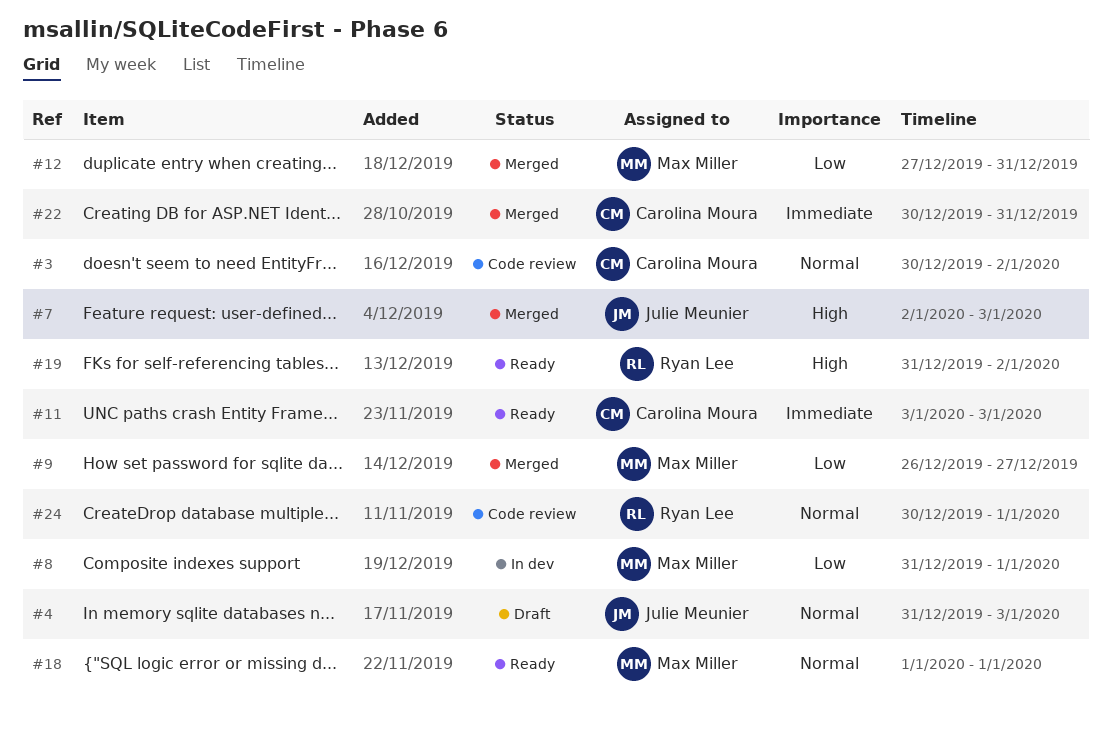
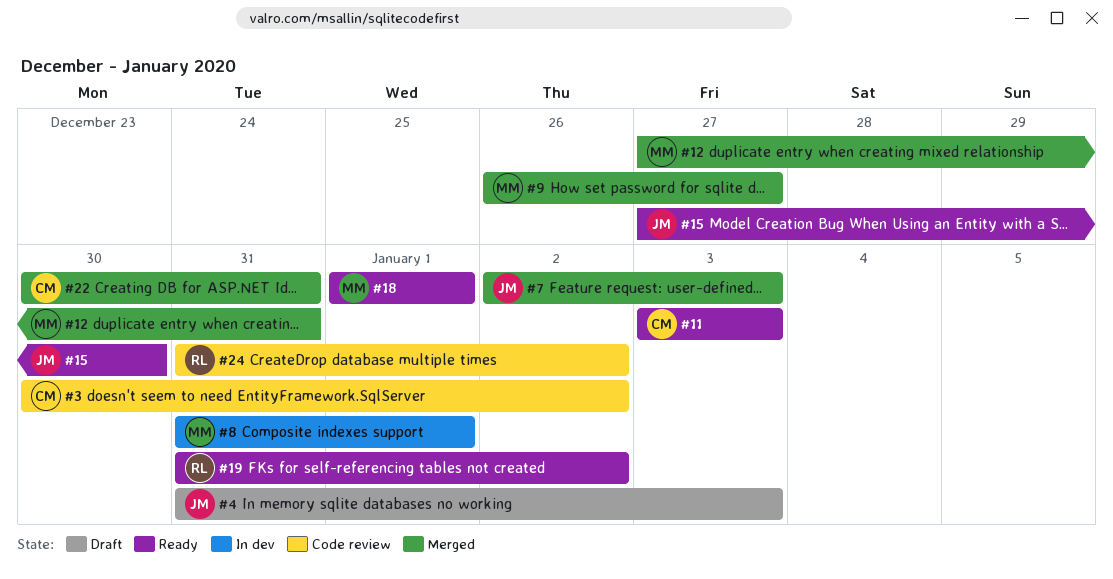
#15: none -> present
#24, start: Dec 30 -> Dec 31
#24, due: Jan 1 -> Jan 2

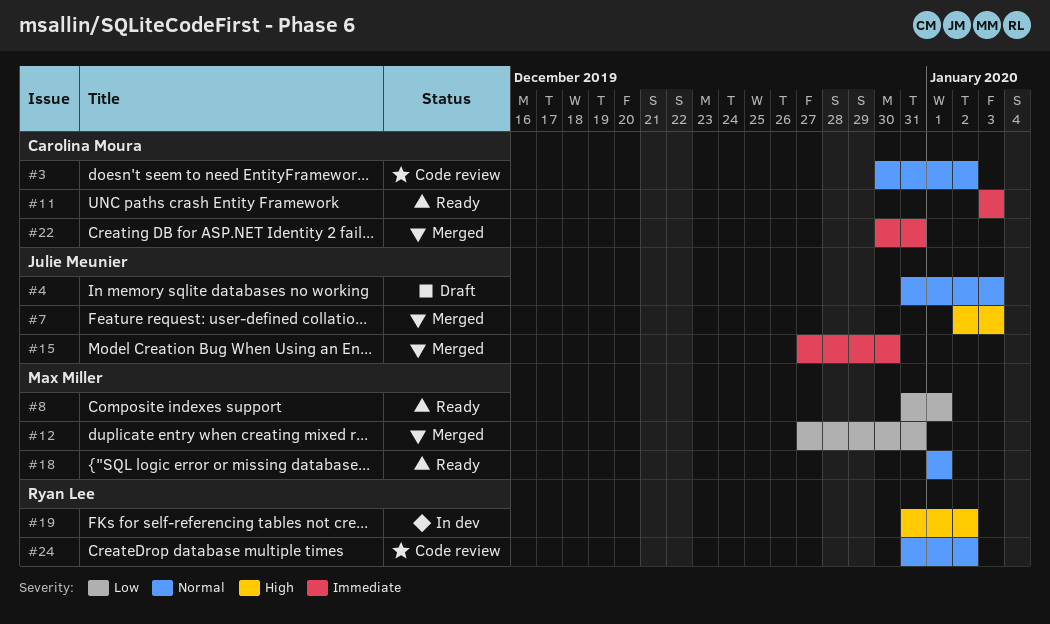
#8, status: In dev -> Ready
#9: present -> none
#15, status: Ready -> Merged
#19, status: Ready -> In dev

